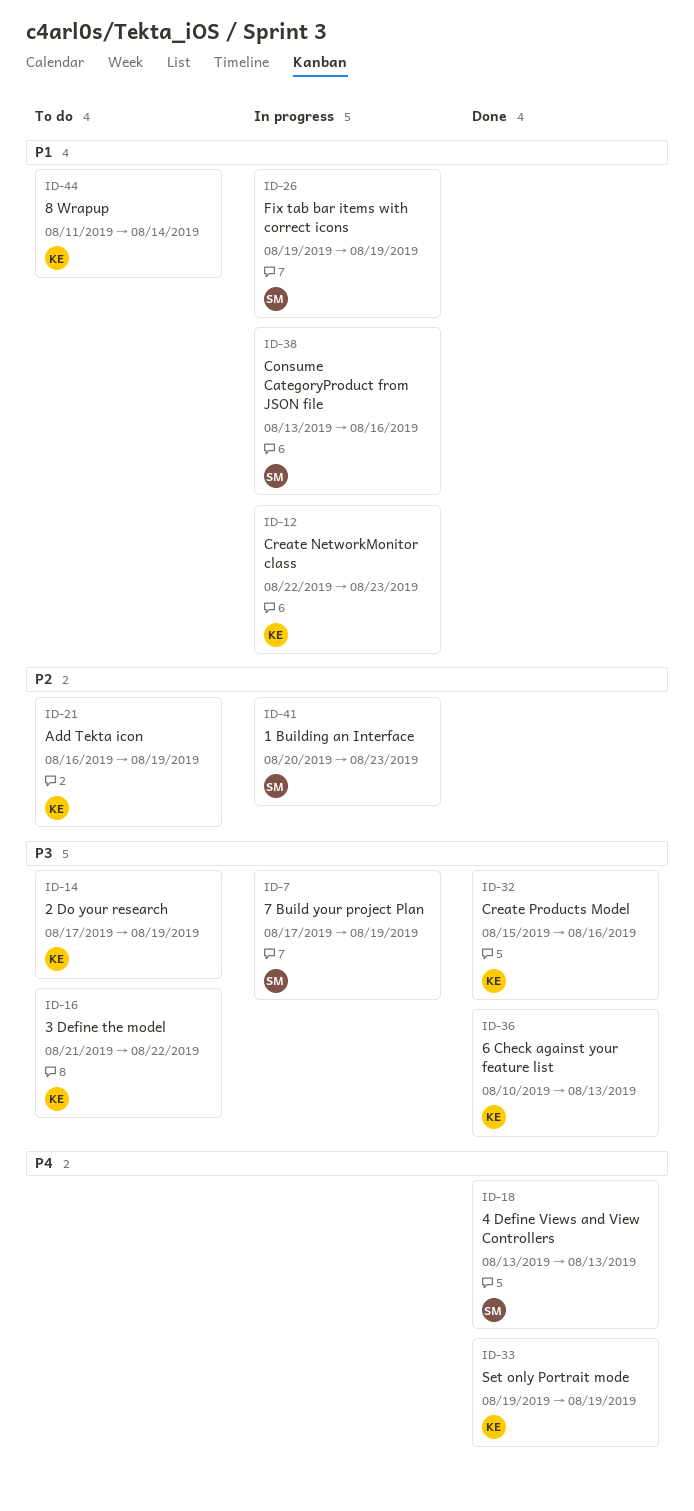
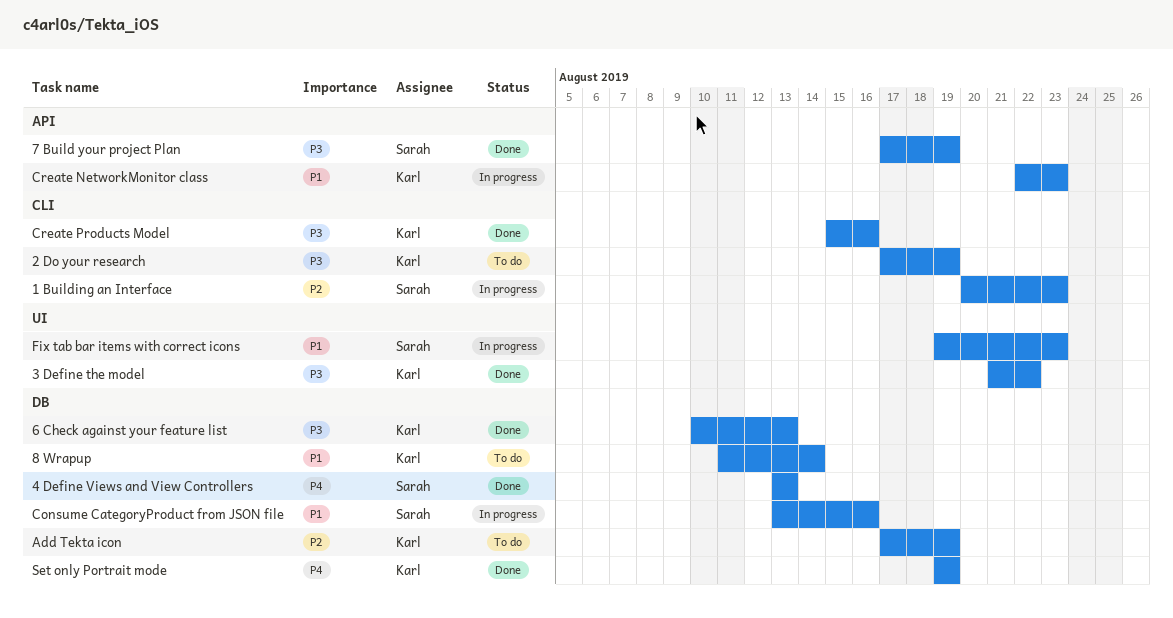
3 Define the model, status: To do -> Done
7 Build your project Plan, status: In progress -> Done
Add Tekta icon, start: Aug 16 -> Aug 17
Fix tab bar items with correct icons, due: Aug 19 -> Aug 23

